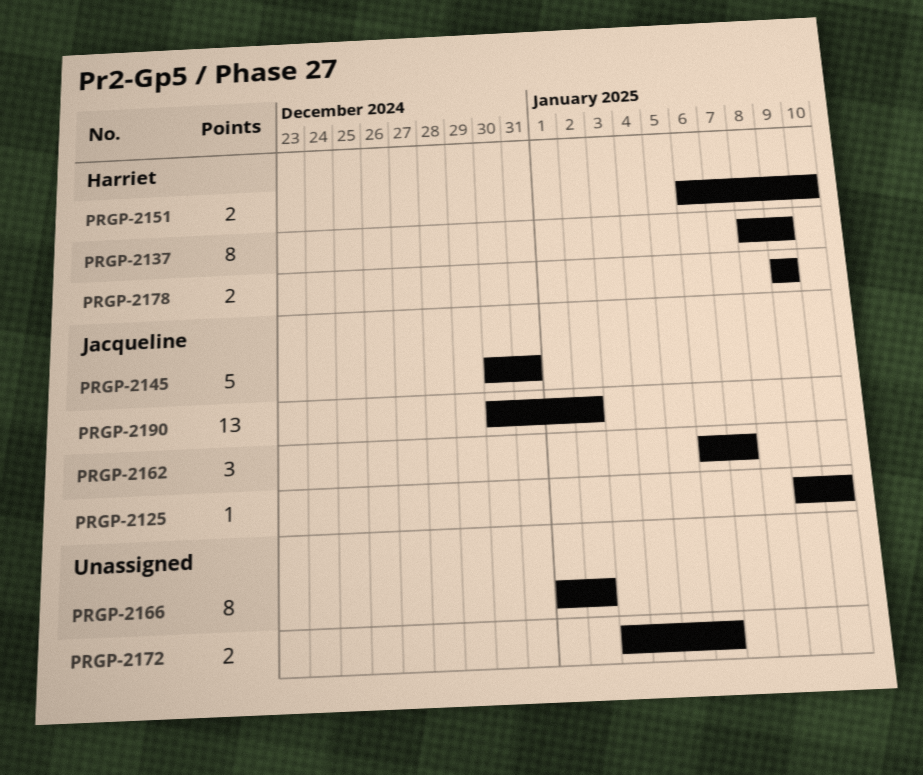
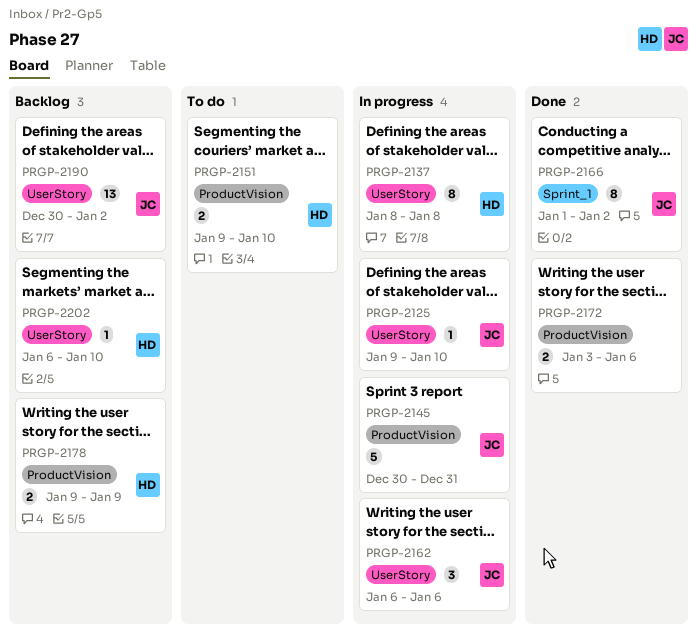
PRGP-2137, due: Jan 9 -> Jan 8
PRGP-2151, start: Jan 6 -> Jan 9
PRGP-2162, due: Jan 7 -> Jan 6
PRGP-2166, owner: none -> Jacqueline
PRGP-2202: none -> present

